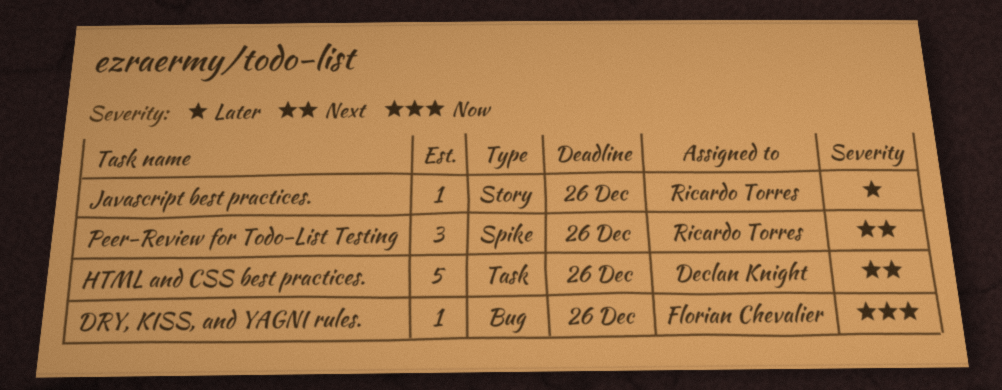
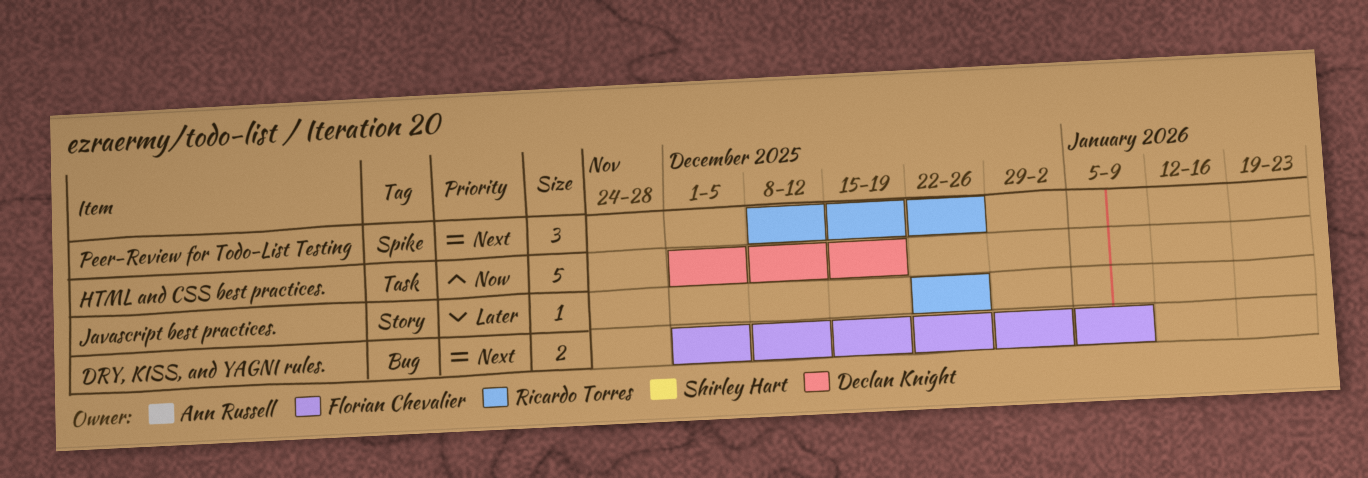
DRY, KISS, and YAGNI rules., priority: Now -> Next
DRY, KISS, and YAGNI rules., estimate: 1 -> 2
DRY, KISS, and YAGNI rules., due: Dec 26 -> Jan 9
HTML and CSS best practices., priority: Next -> Now
HTML and CSS best practices., due: Dec 26 -> Dec 19

